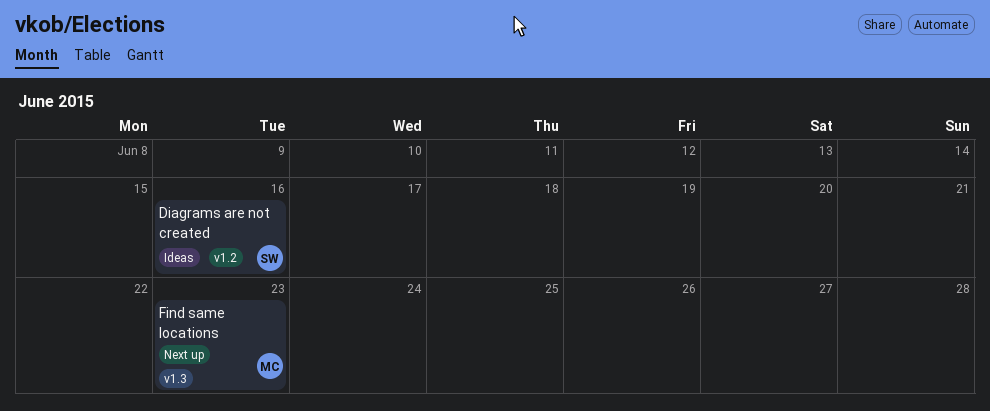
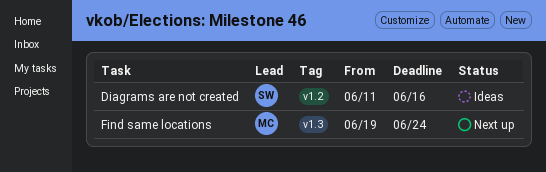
Find same locations, due: Jun 23 -> Jun 24

